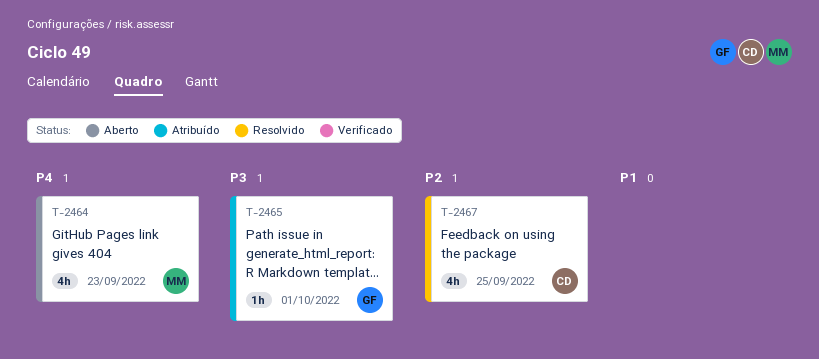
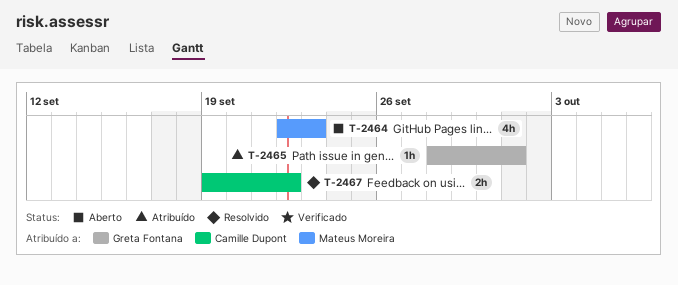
T-2467, estimate: 4h -> 2h
T-2467, due: Sep 25 -> Sep 22

